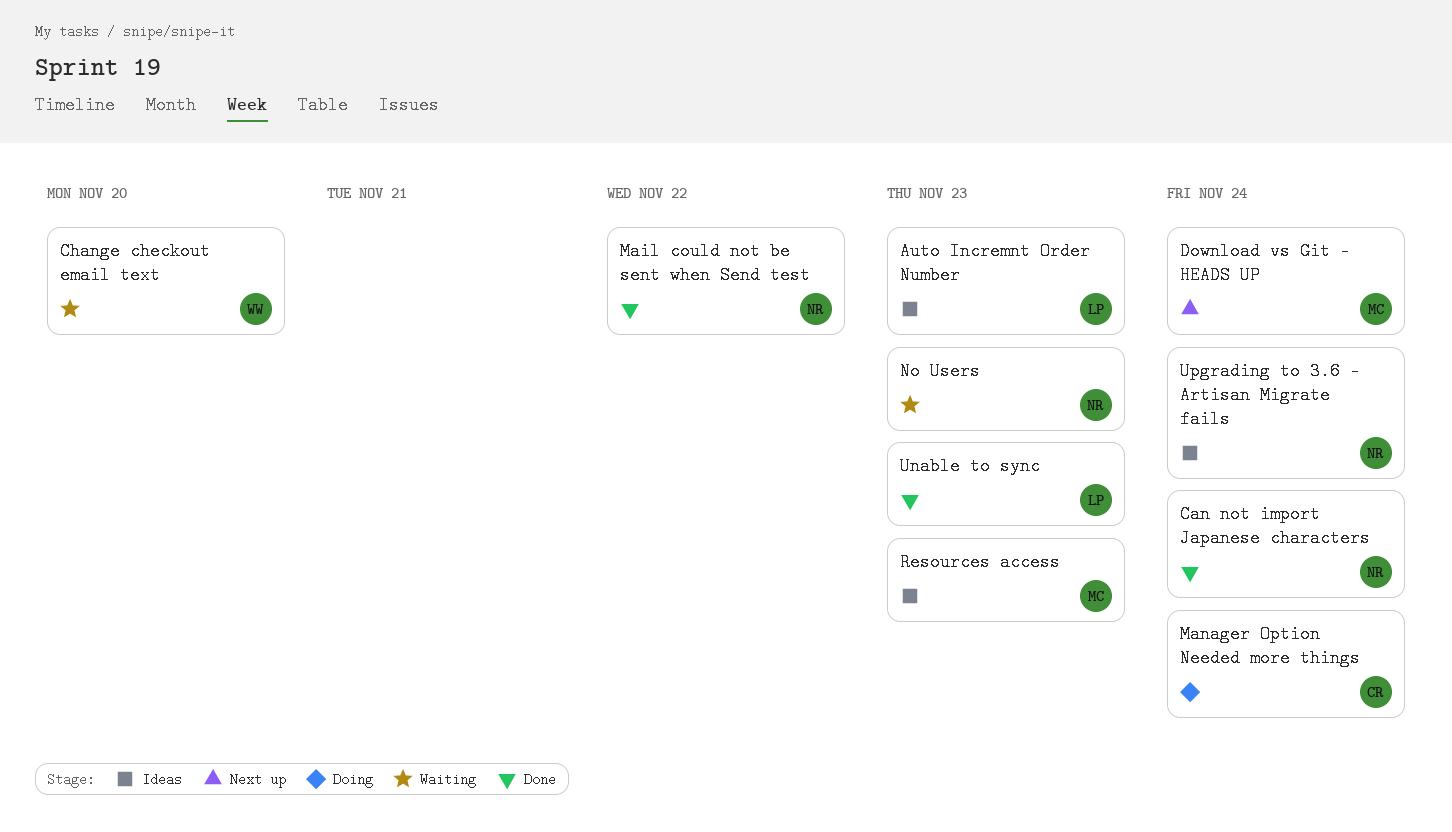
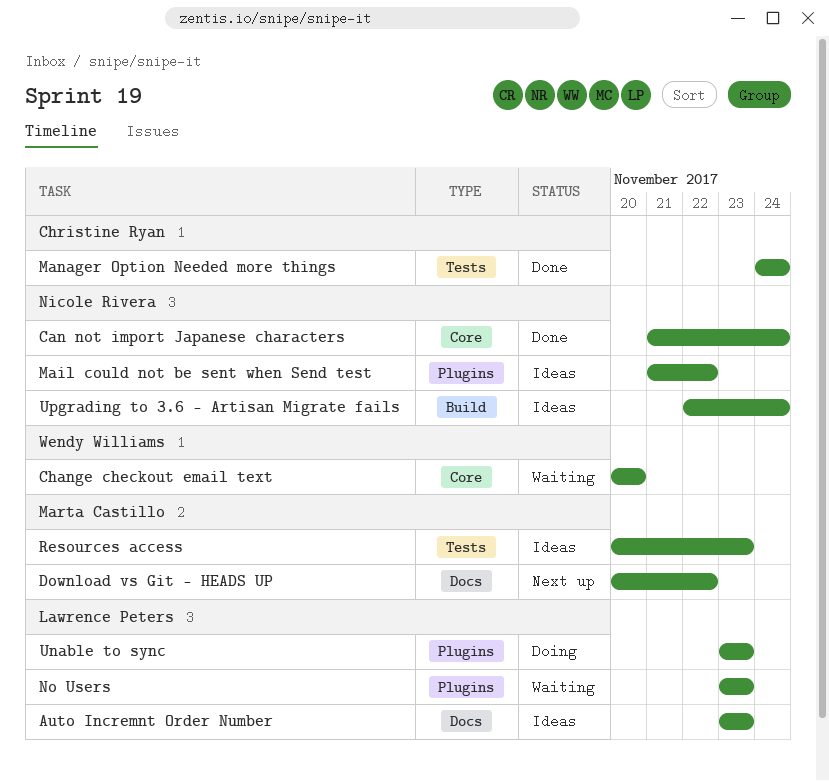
Download vs Git - HEADS UP, due: Nov 24 -> Nov 22
Mail could not be sent when Send test, status: Done -> Ideas
Manager Option Needed more things, status: Doing -> Done
No Users, owner: Nicole Rivera -> Lawrence Peters
Unable to sync, status: Done -> Doing

